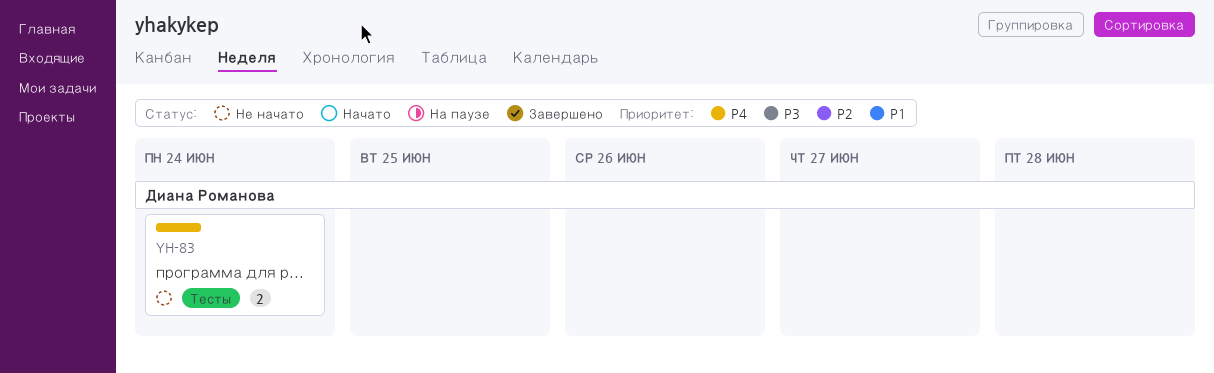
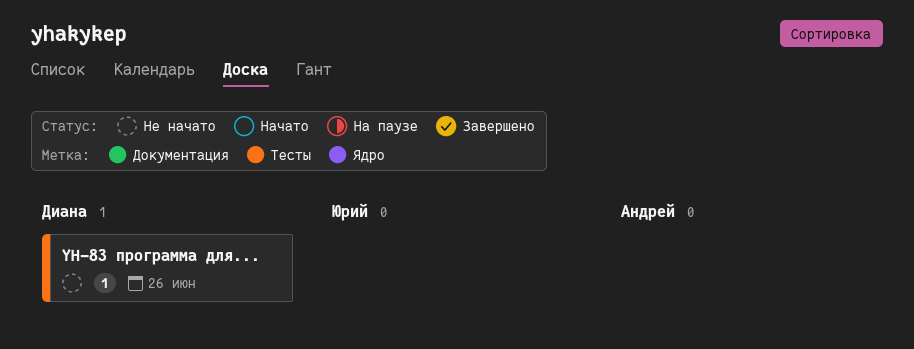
YH-83, estimate: 2 -> 1
YH-83, due: Jun 24 -> Jun 26

